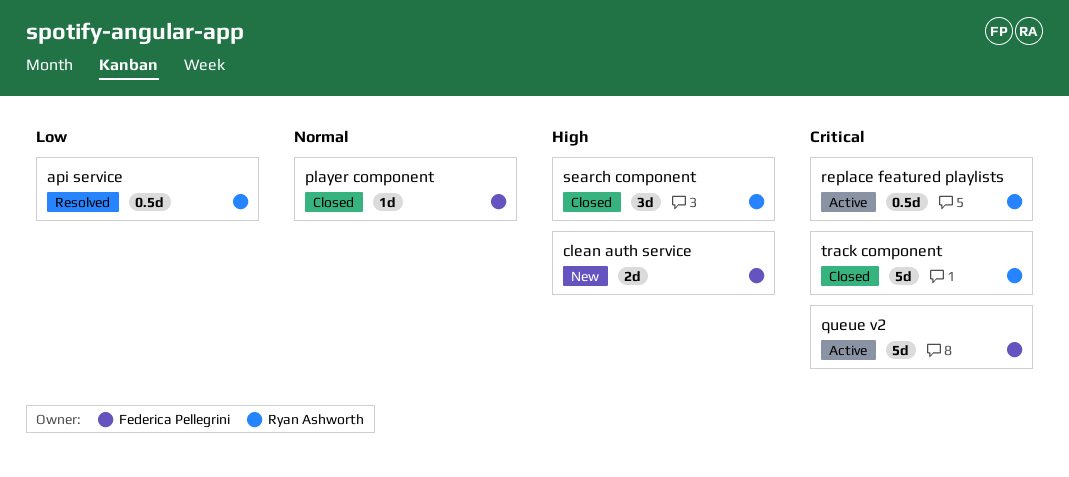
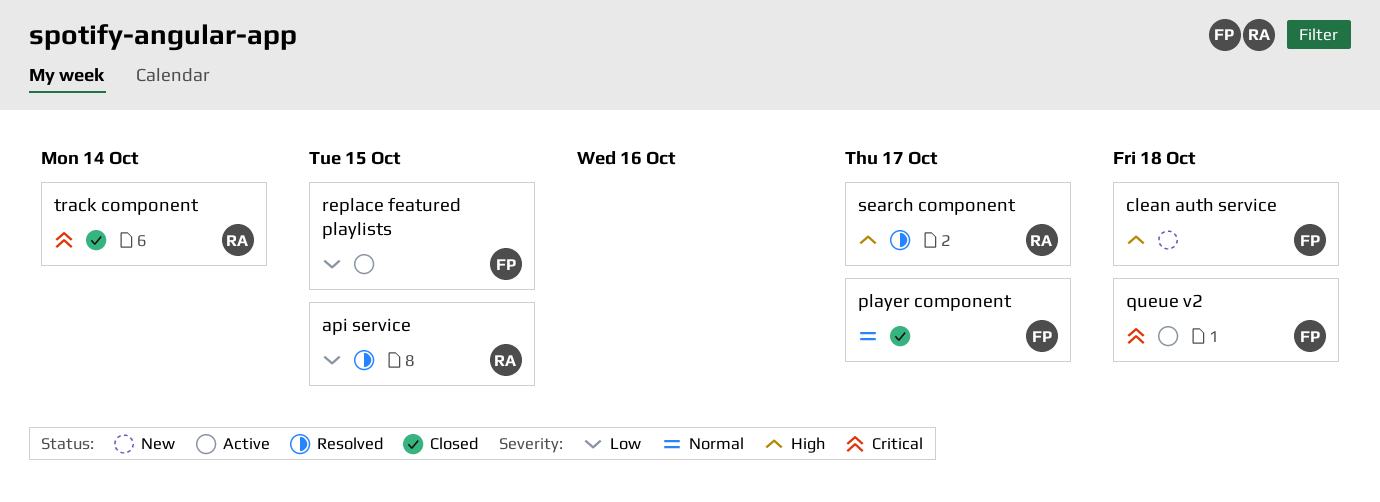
replace featured playlists, owner: Ryan Ashworth -> Federica Pellegrini
replace featured playlists, priority: Critical -> Low
search component, status: Closed -> Resolved

